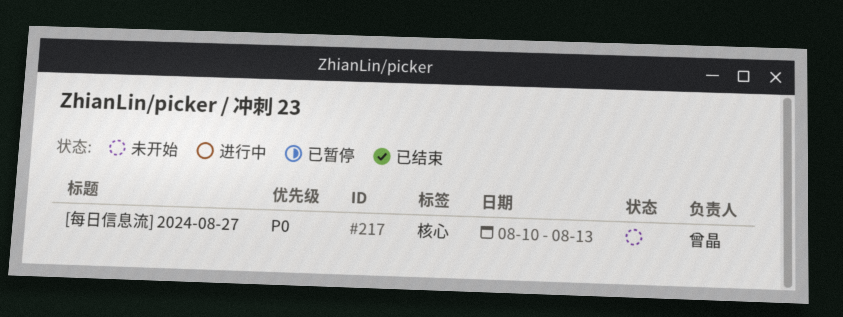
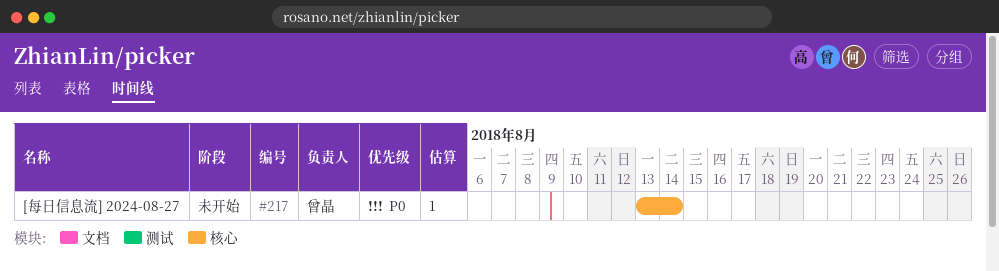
#217, start: Aug 10 -> Aug 13
#217, due: Aug 13 -> Aug 14

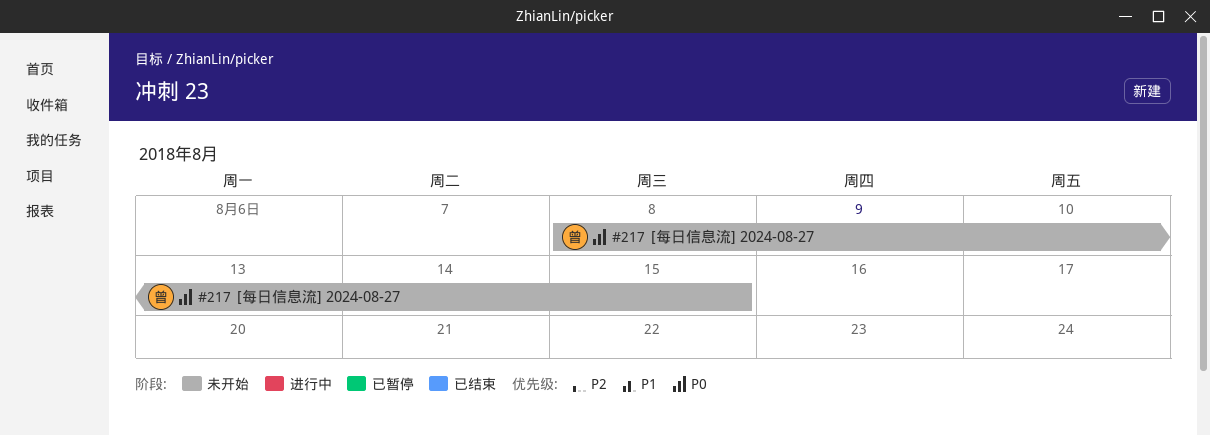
#217, start: Aug 13 -> Aug 8
#217, due: Aug 14 -> Aug 15

